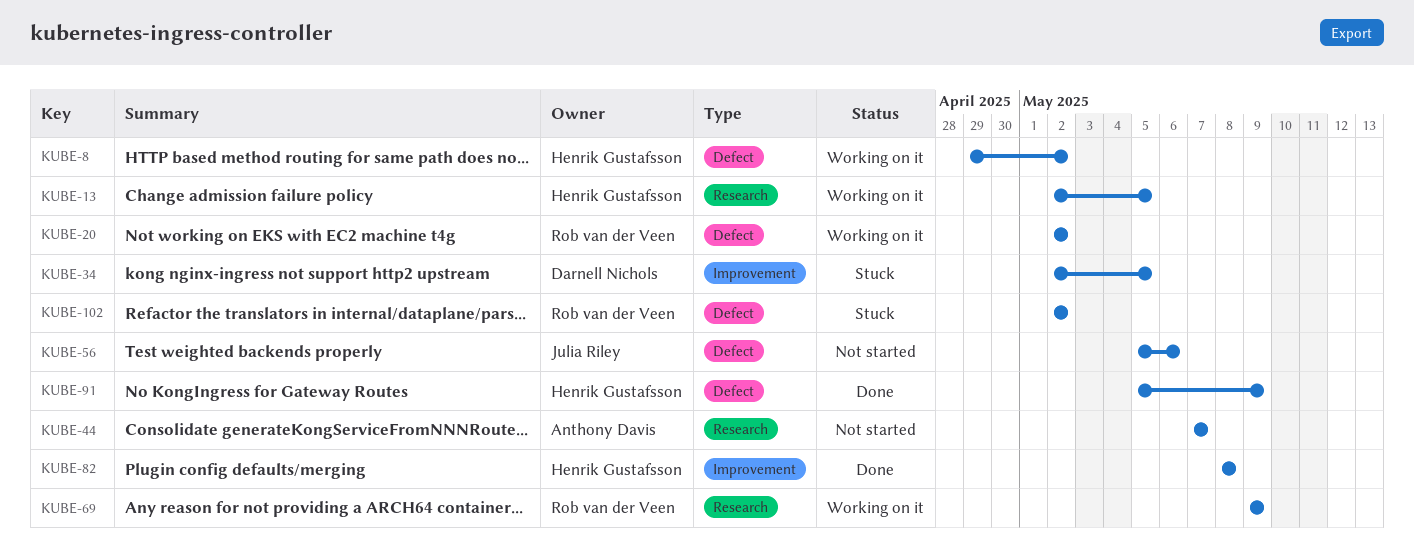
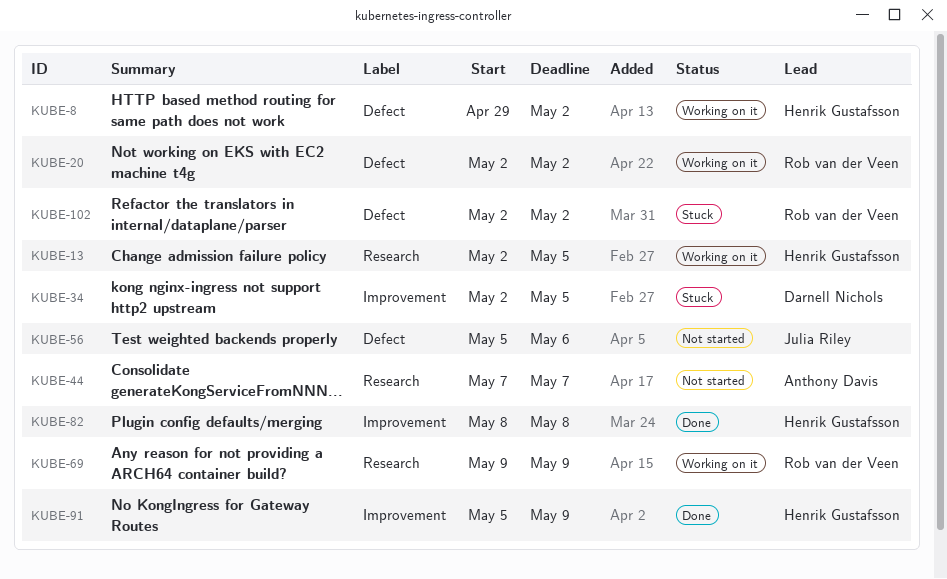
KUBE-91, label: Defect -> Improvement

